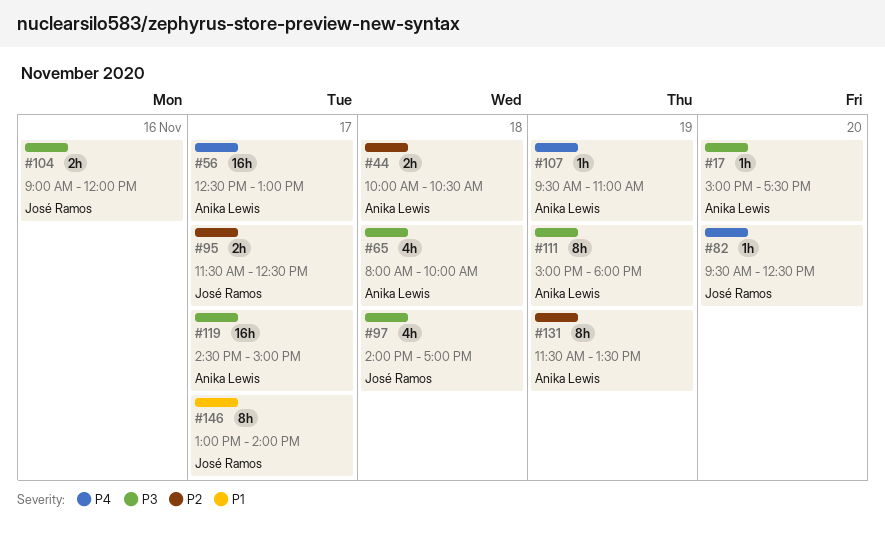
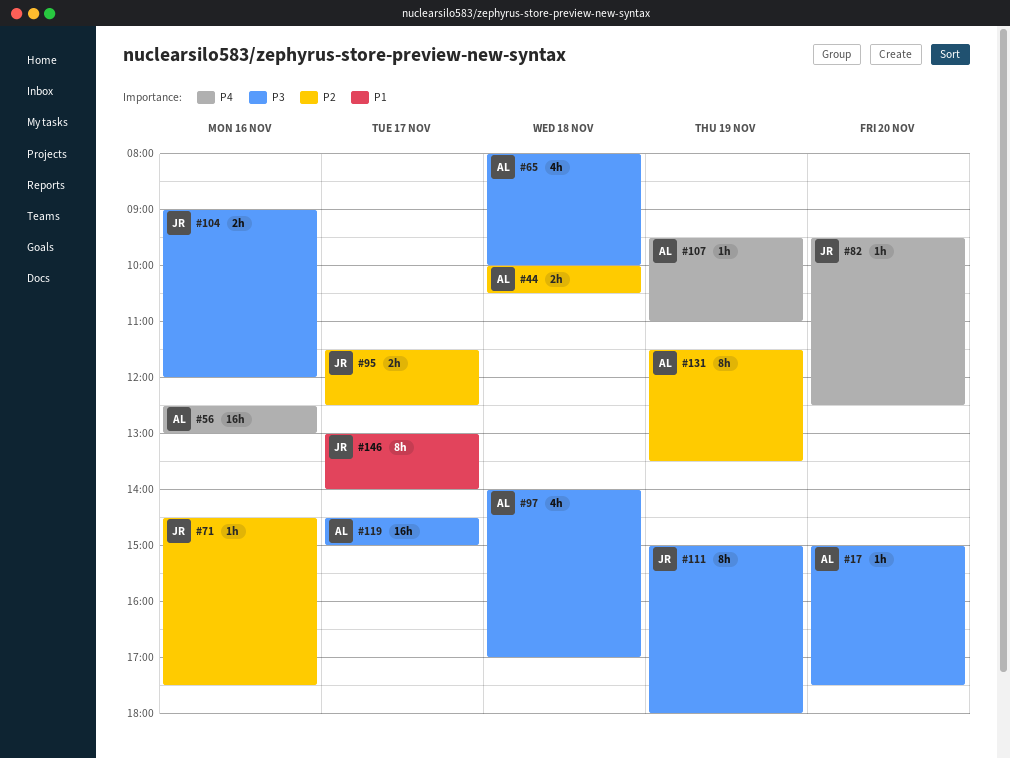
#56, day: Nov 17 -> Nov 16
#71: none -> present
#97, owner: José Ramos -> Anika Lewis
#111, owner: Anika Lewis -> José Ramos

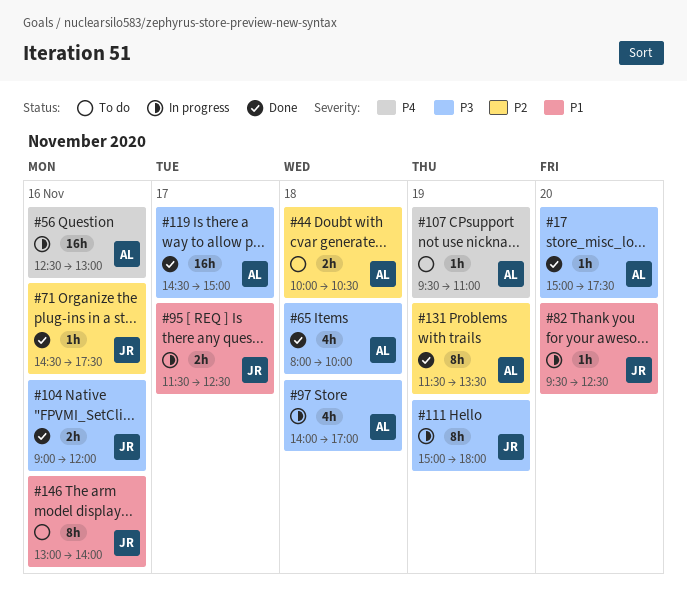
#82, priority: P4 -> P1
#95, priority: P2 -> P1
#146, day: Nov 17 -> Nov 16

